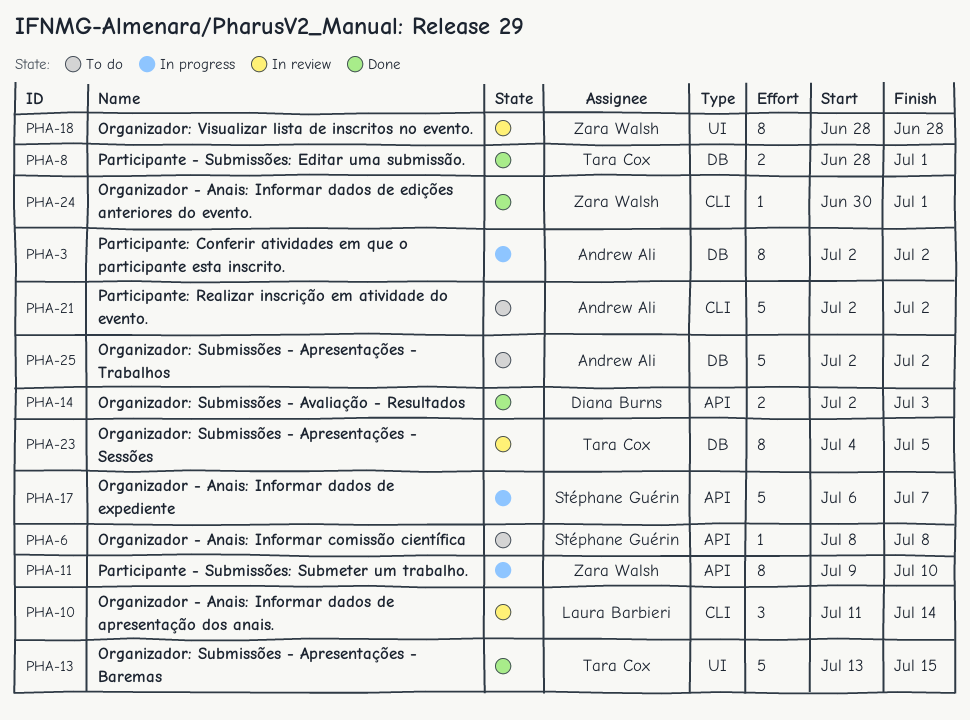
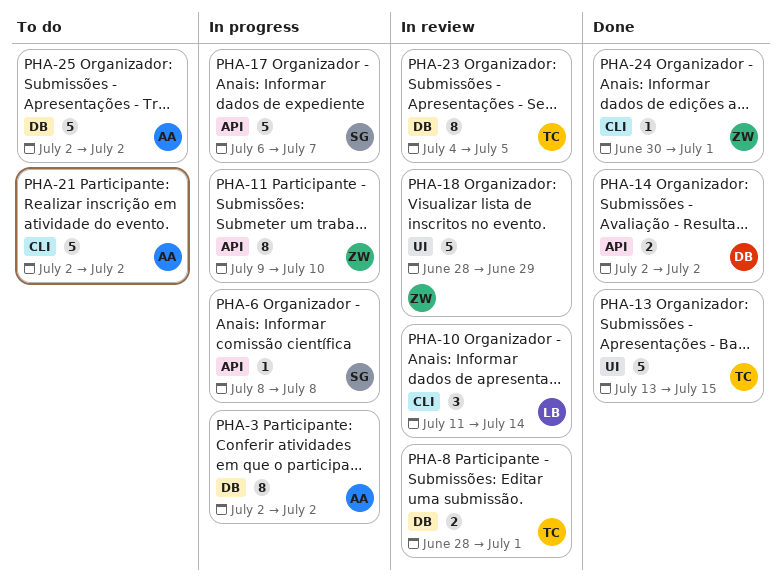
PHA-6, status: To do -> In progress
PHA-8, status: Done -> In review
PHA-14, due: Jul 3 -> Jul 2
PHA-18, estimate: 8 -> 5
PHA-18, due: Jun 28 -> Jun 29

